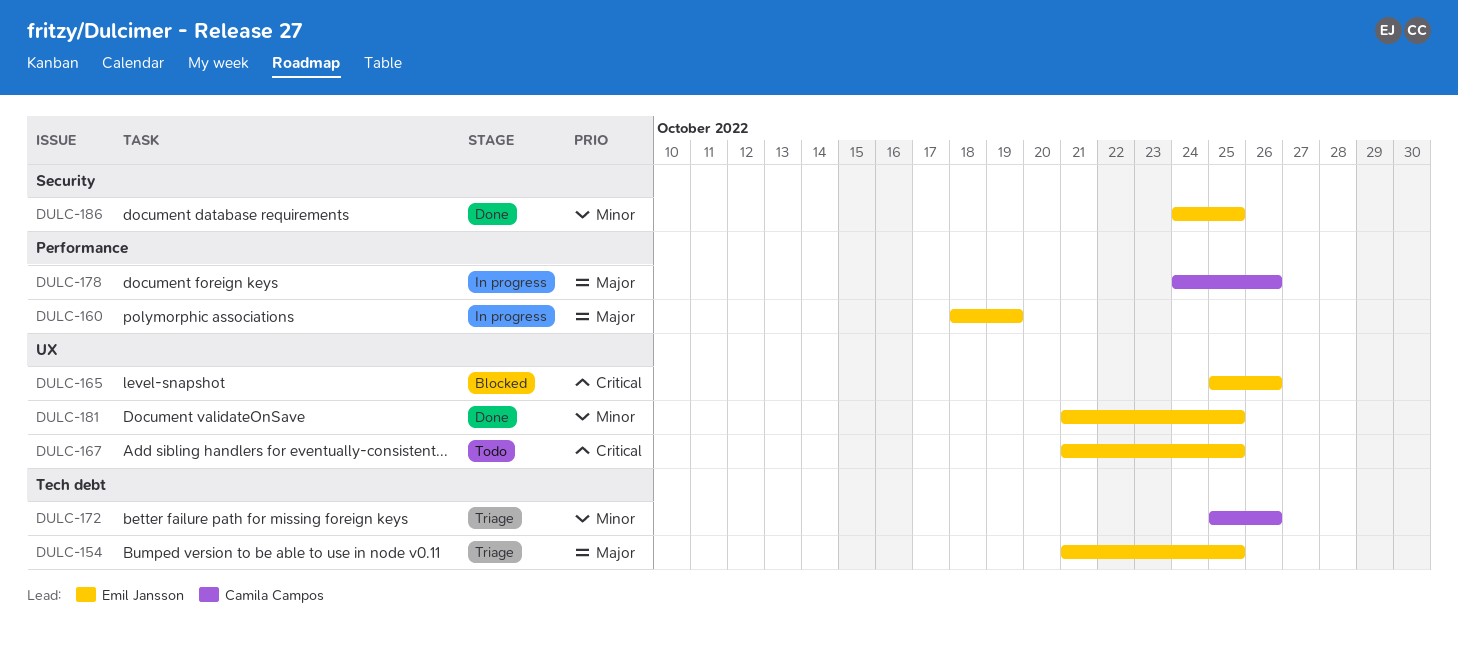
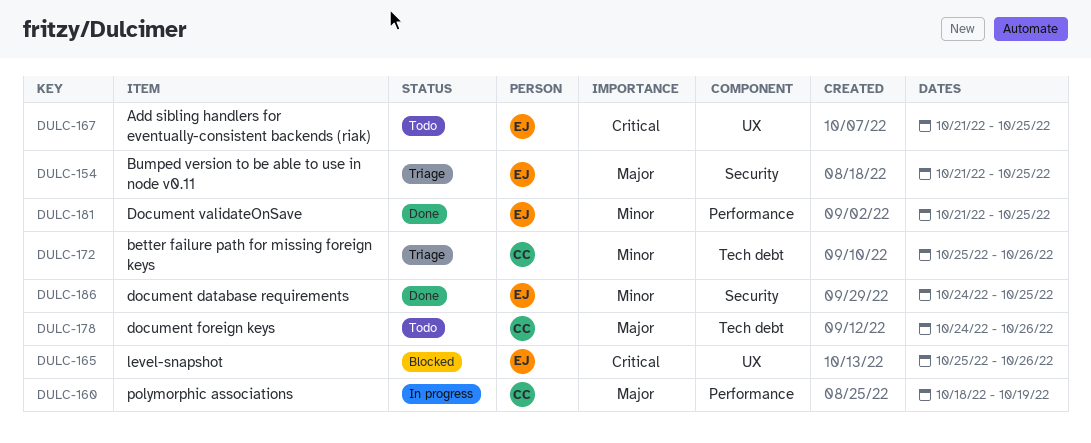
DULC-154, label: Tech debt -> Security
DULC-160, owner: Emil Jansson -> Camila Campos
DULC-178, status: In progress -> Todo
DULC-178, label: Performance -> Tech debt
DULC-181, label: UX -> Performance

